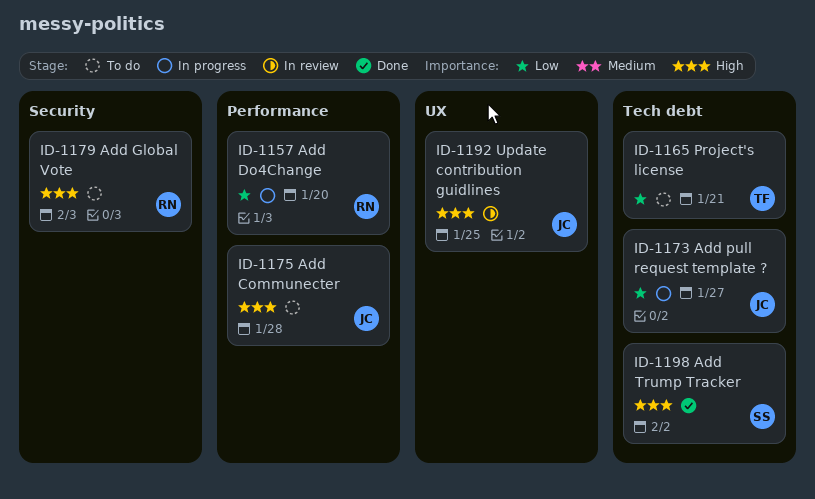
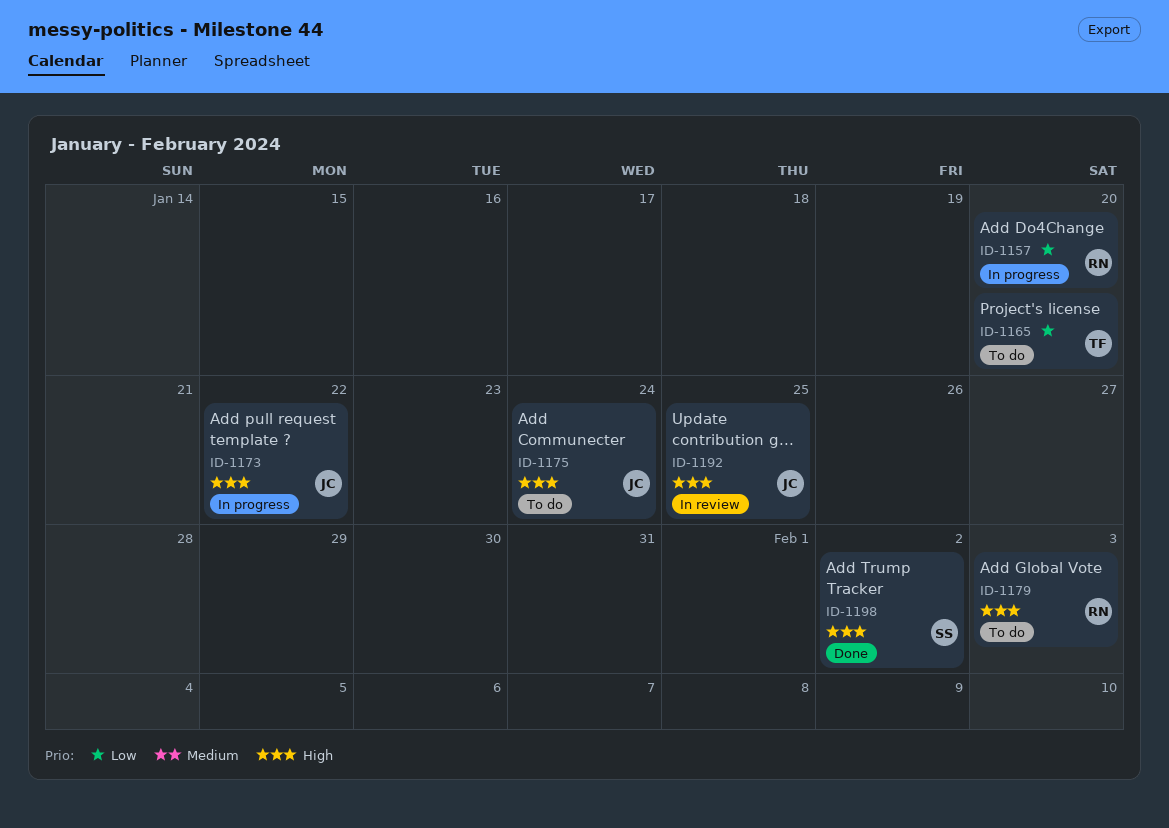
ID-1165, due: Jan 21 -> Jan 20
ID-1173, priority: Low -> High
ID-1173, due: Jan 27 -> Jan 22
ID-1175, due: Jan 28 -> Jan 24

